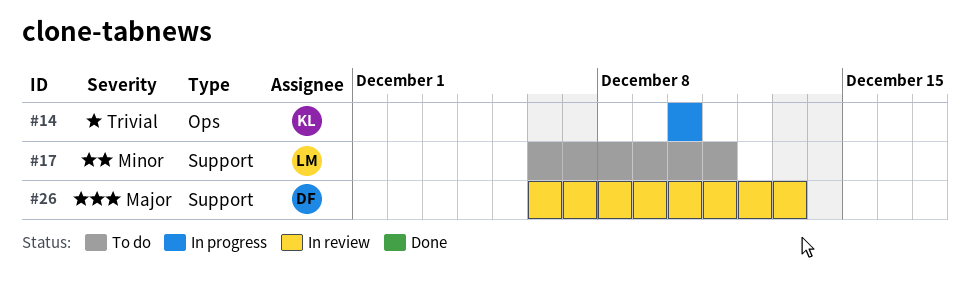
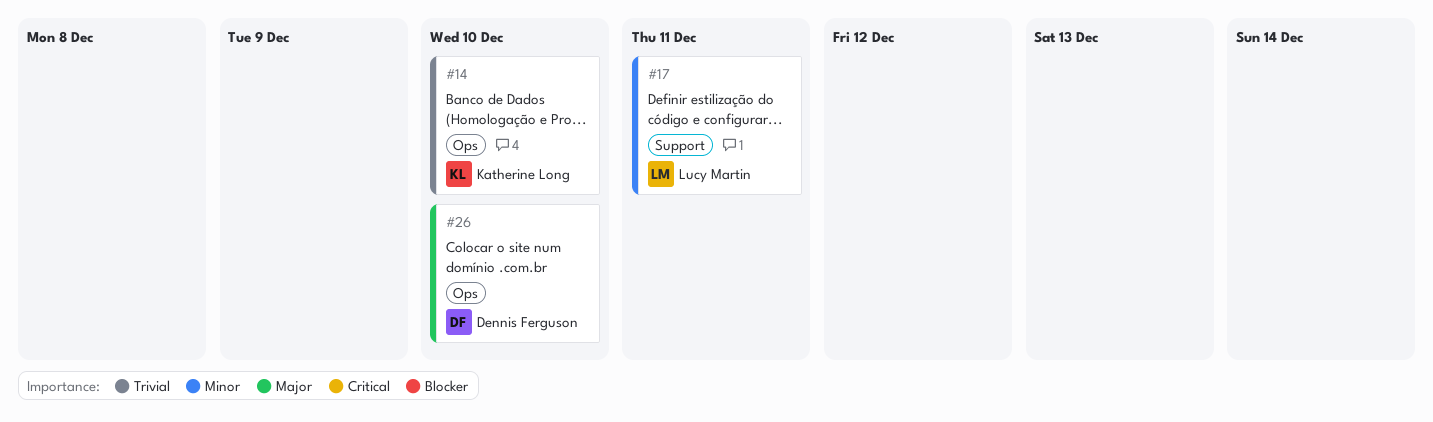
#26, label: Support -> Ops
#26, due: Dec 13 -> Dec 10

